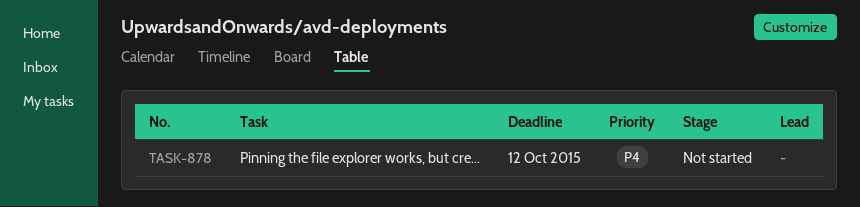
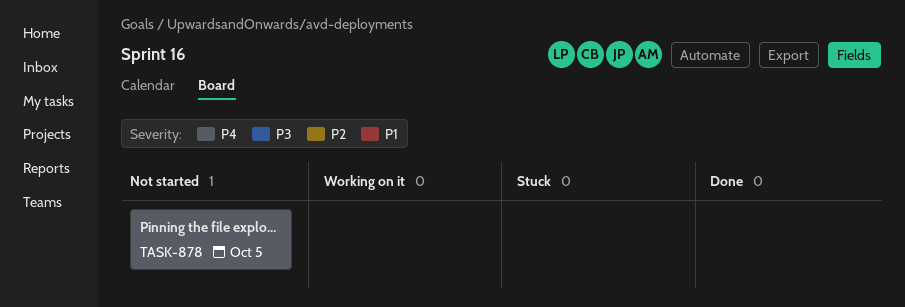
TASK-878, due: Oct 12 -> Oct 5

